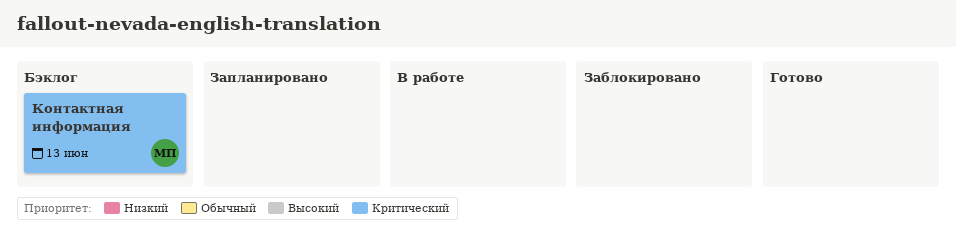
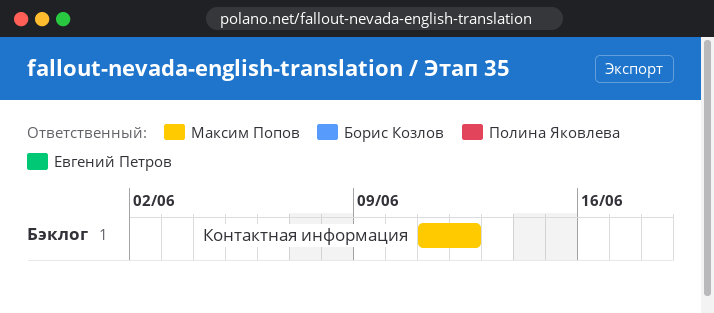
Контактная информация, due: Jun 13 -> Jun 12

